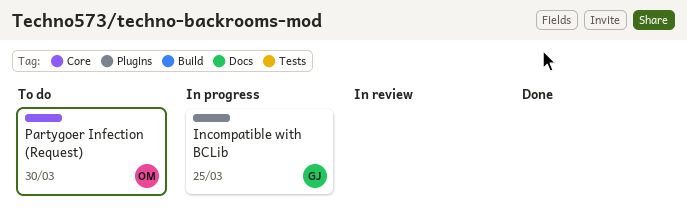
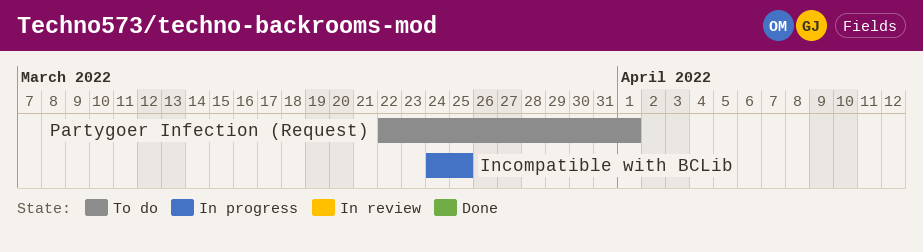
Partygoer Infection (Request), due: Mar 30 -> Apr 1

